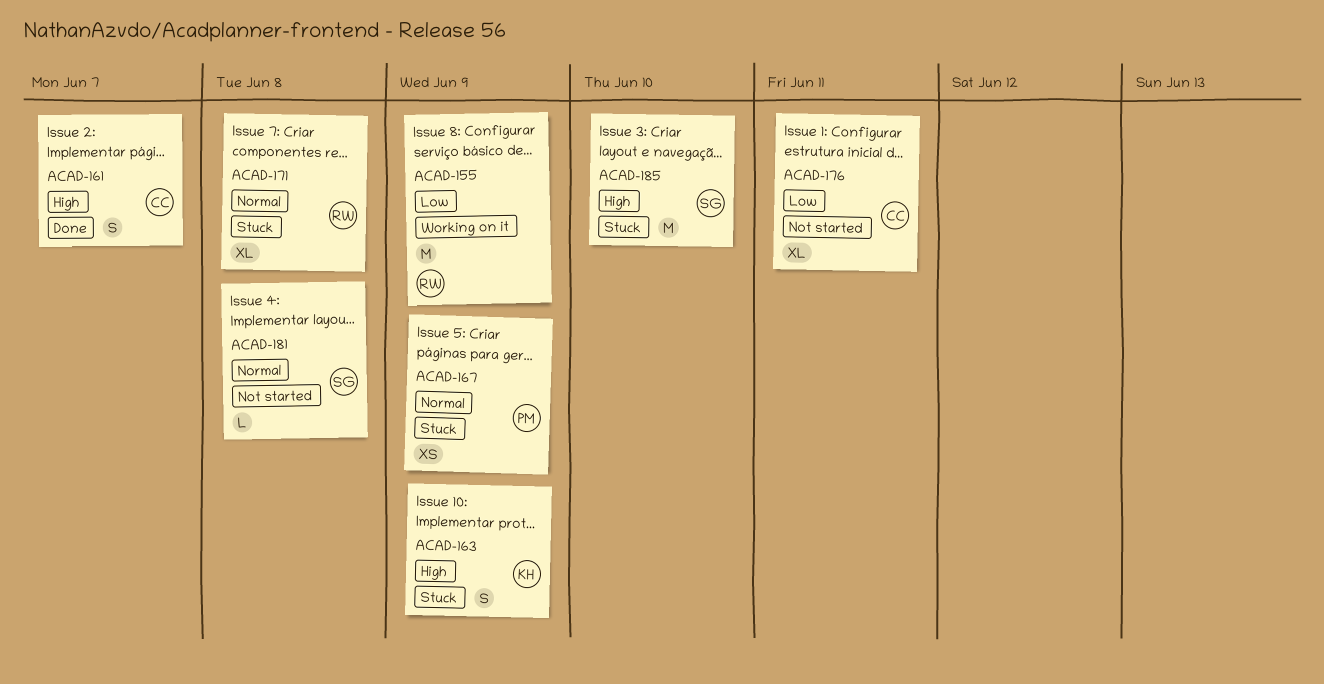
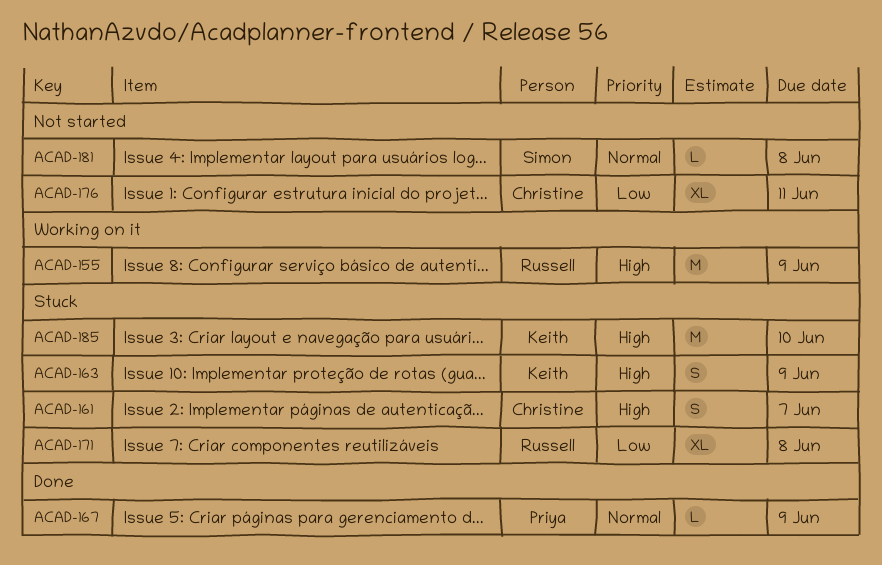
ACAD-155, priority: Low -> High
ACAD-161, status: Done -> Stuck
ACAD-167, status: Stuck -> Done
ACAD-167, estimate: XS -> L
ACAD-171, priority: Normal -> Low
ACAD-185, owner: Simon -> Keith

